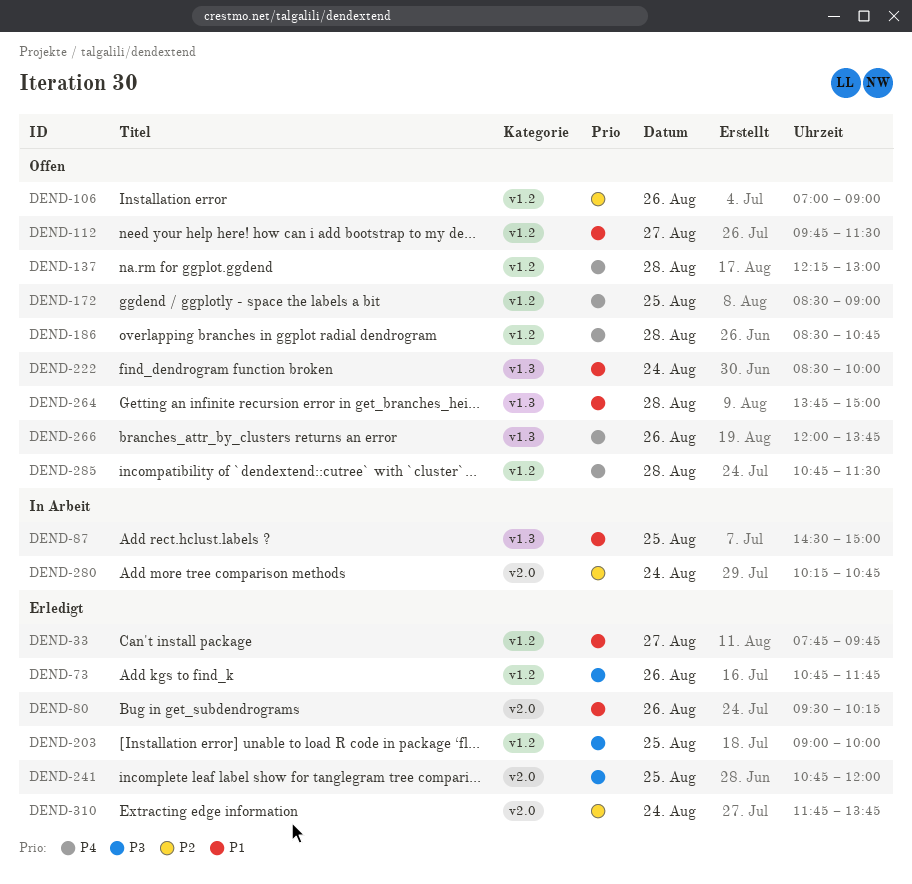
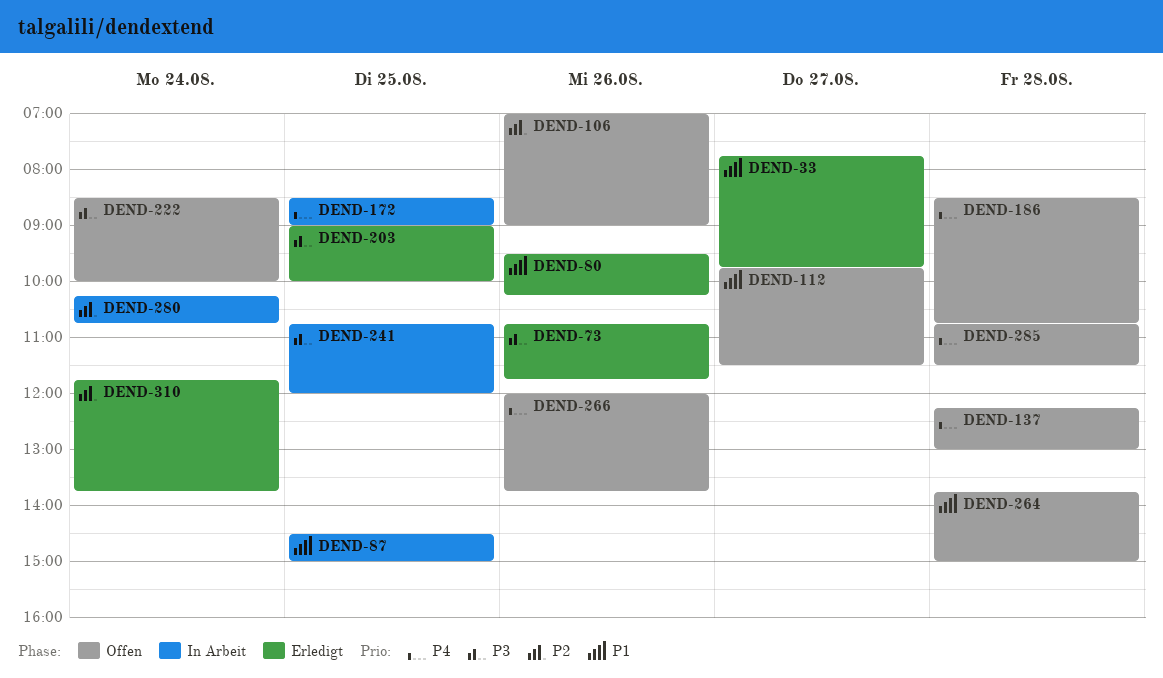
DEND-172, status: Offen -> In Arbeit
DEND-222, priority: P1 -> P3
DEND-241, status: Erledigt -> In Arbeit

